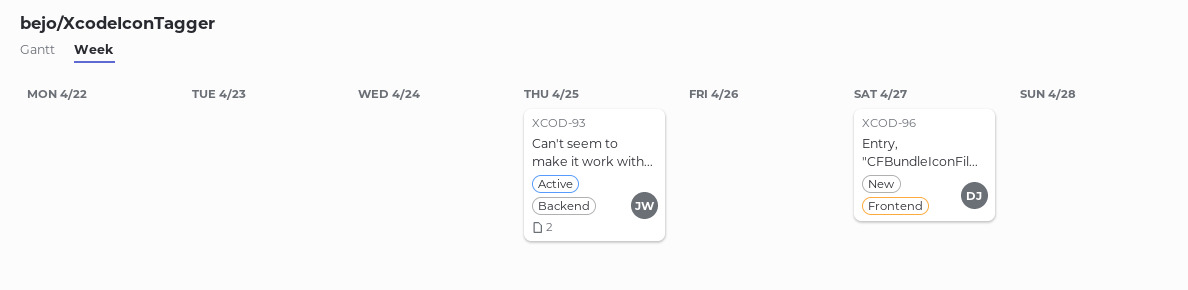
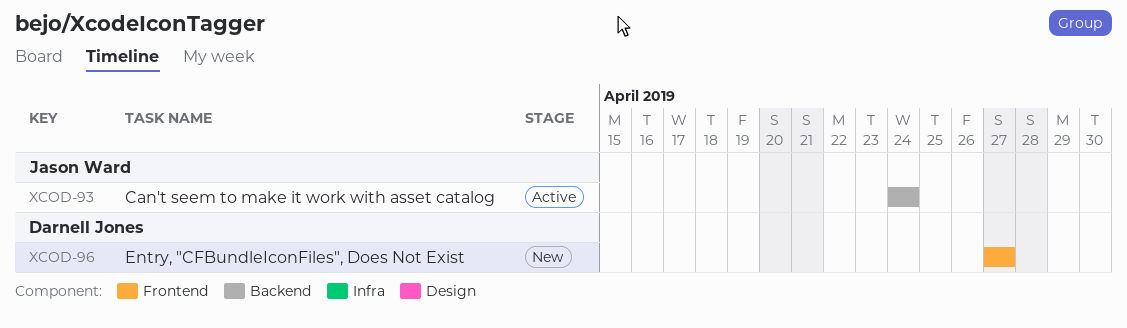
XCOD-93, due: Apr 25 -> Apr 24

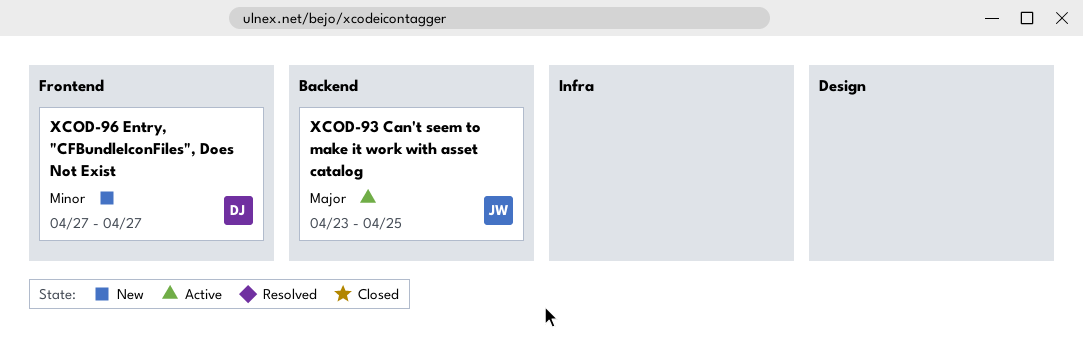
XCOD-93, start: Apr 24 -> Apr 23
XCOD-93, due: Apr 24 -> Apr 25

